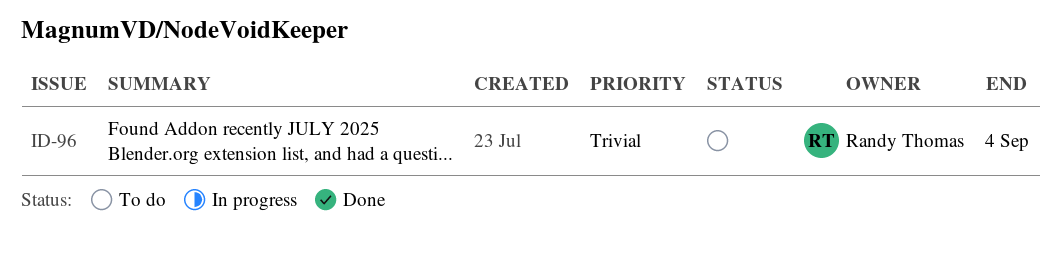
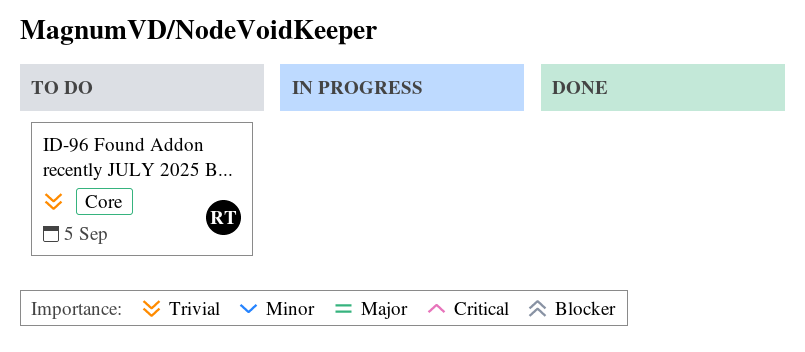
ID-96, due: Sep 4 -> Sep 5

